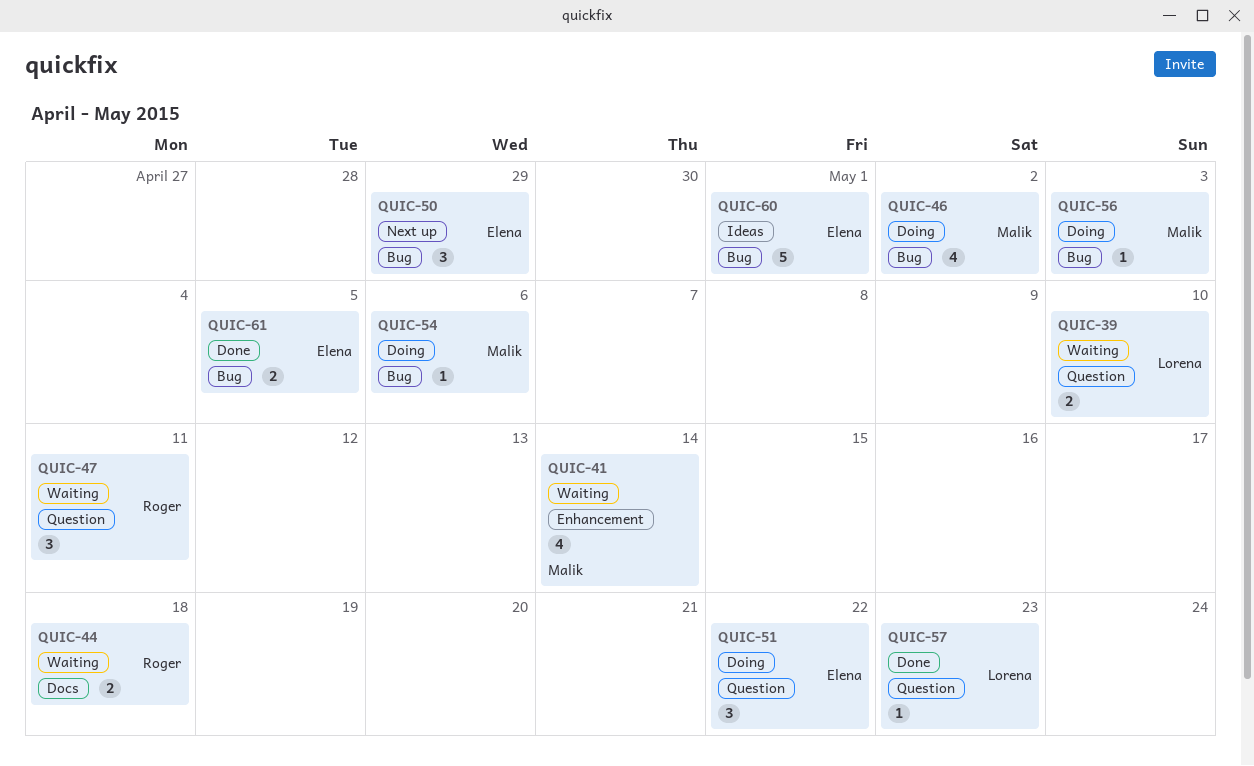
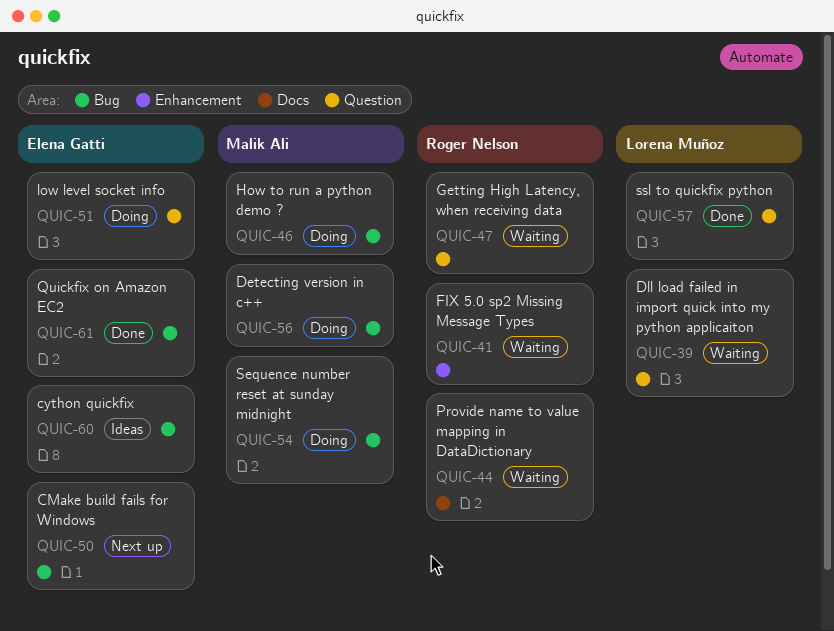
QUIC-41, owner: Malik Ali -> Roger Nelson

